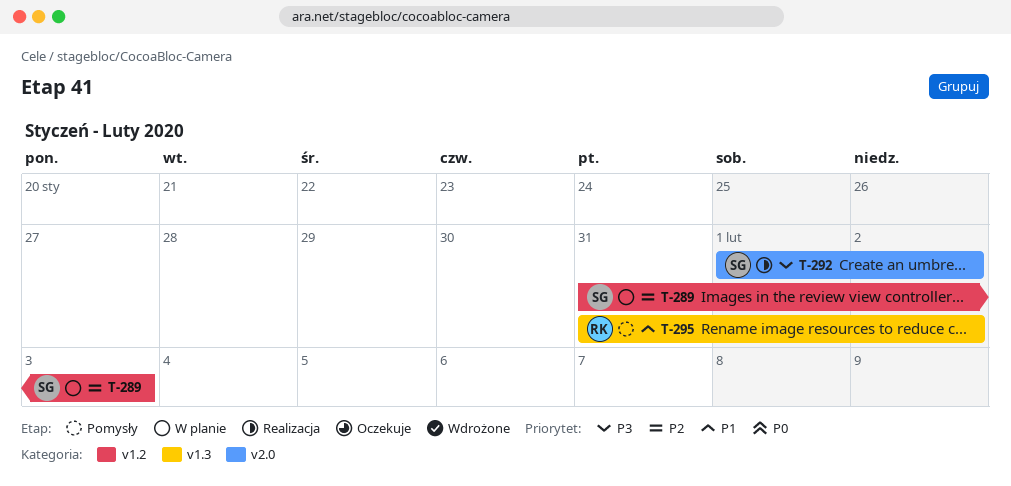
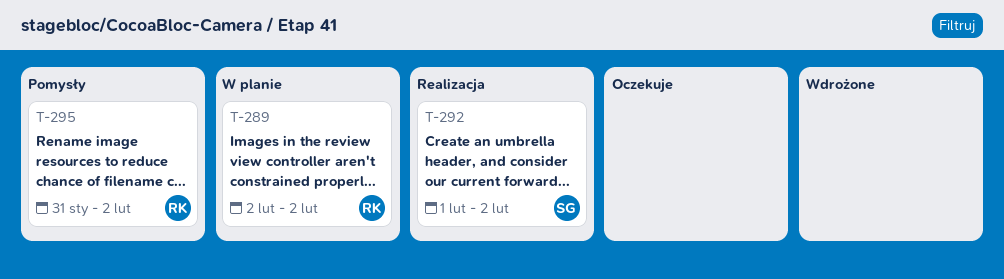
T-289, owner: SG -> RK
T-289, start: Jan 31 -> Feb 2
T-289, due: Feb 3 -> Feb 2

